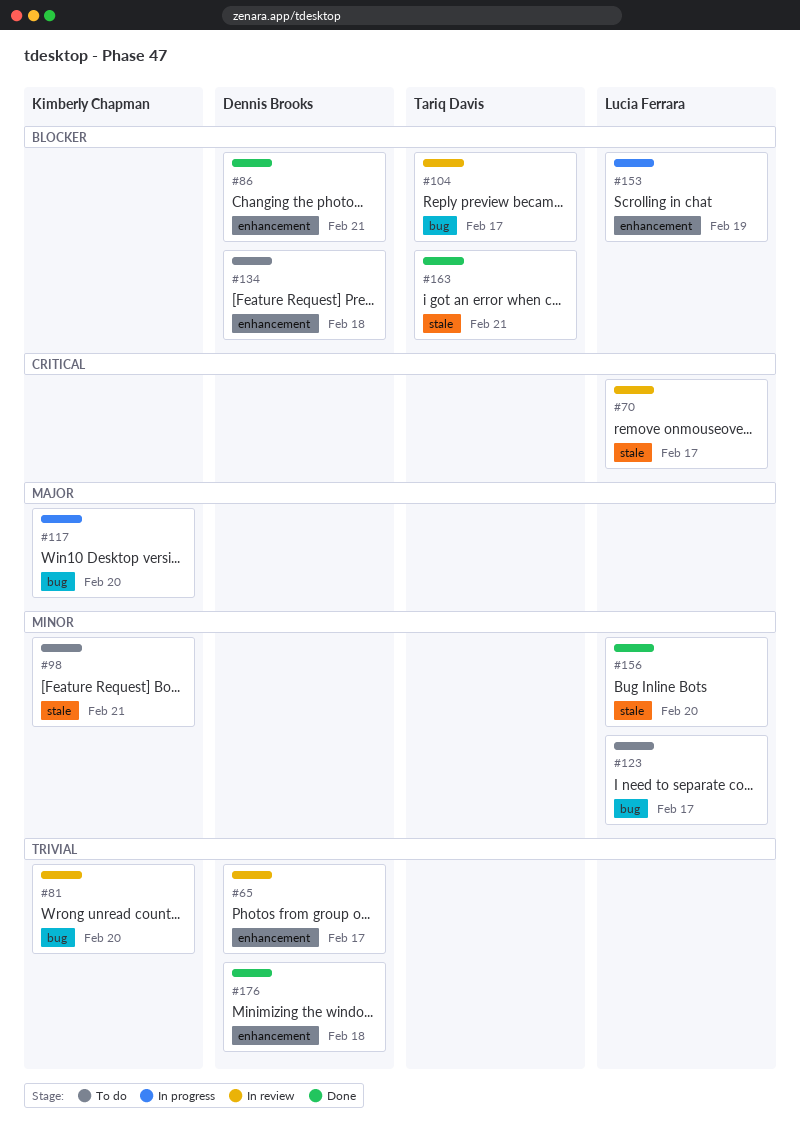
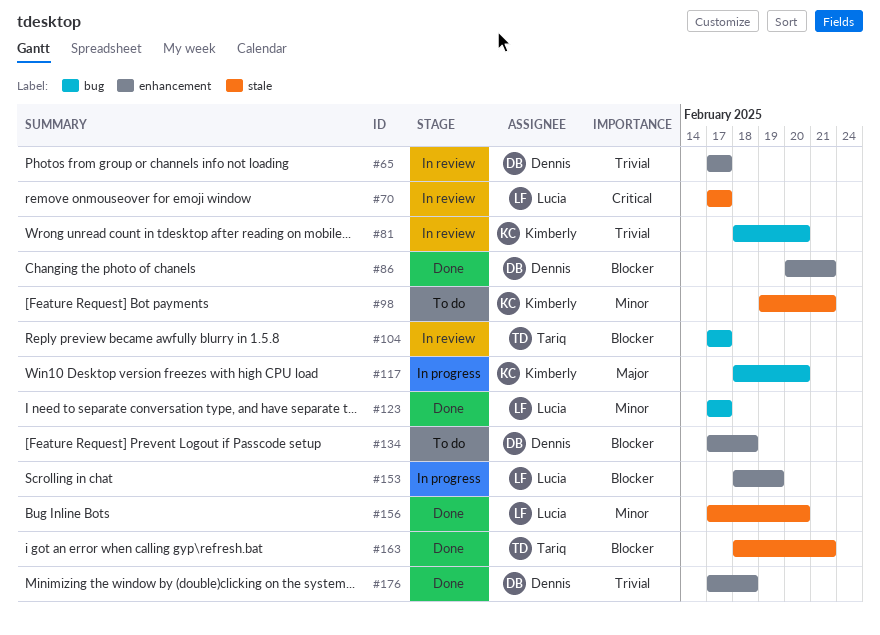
#123, status: To do -> Done

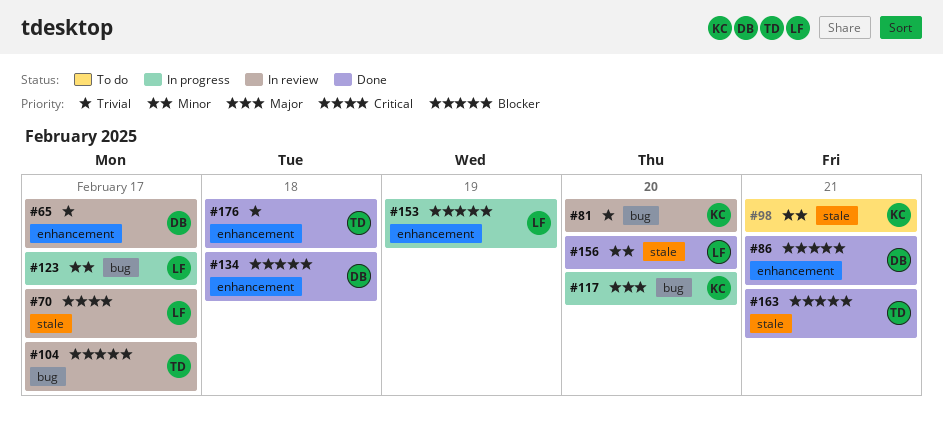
#123, status: Done -> In progress
#134, status: To do -> Done
#176, owner: Dennis -> Tariq

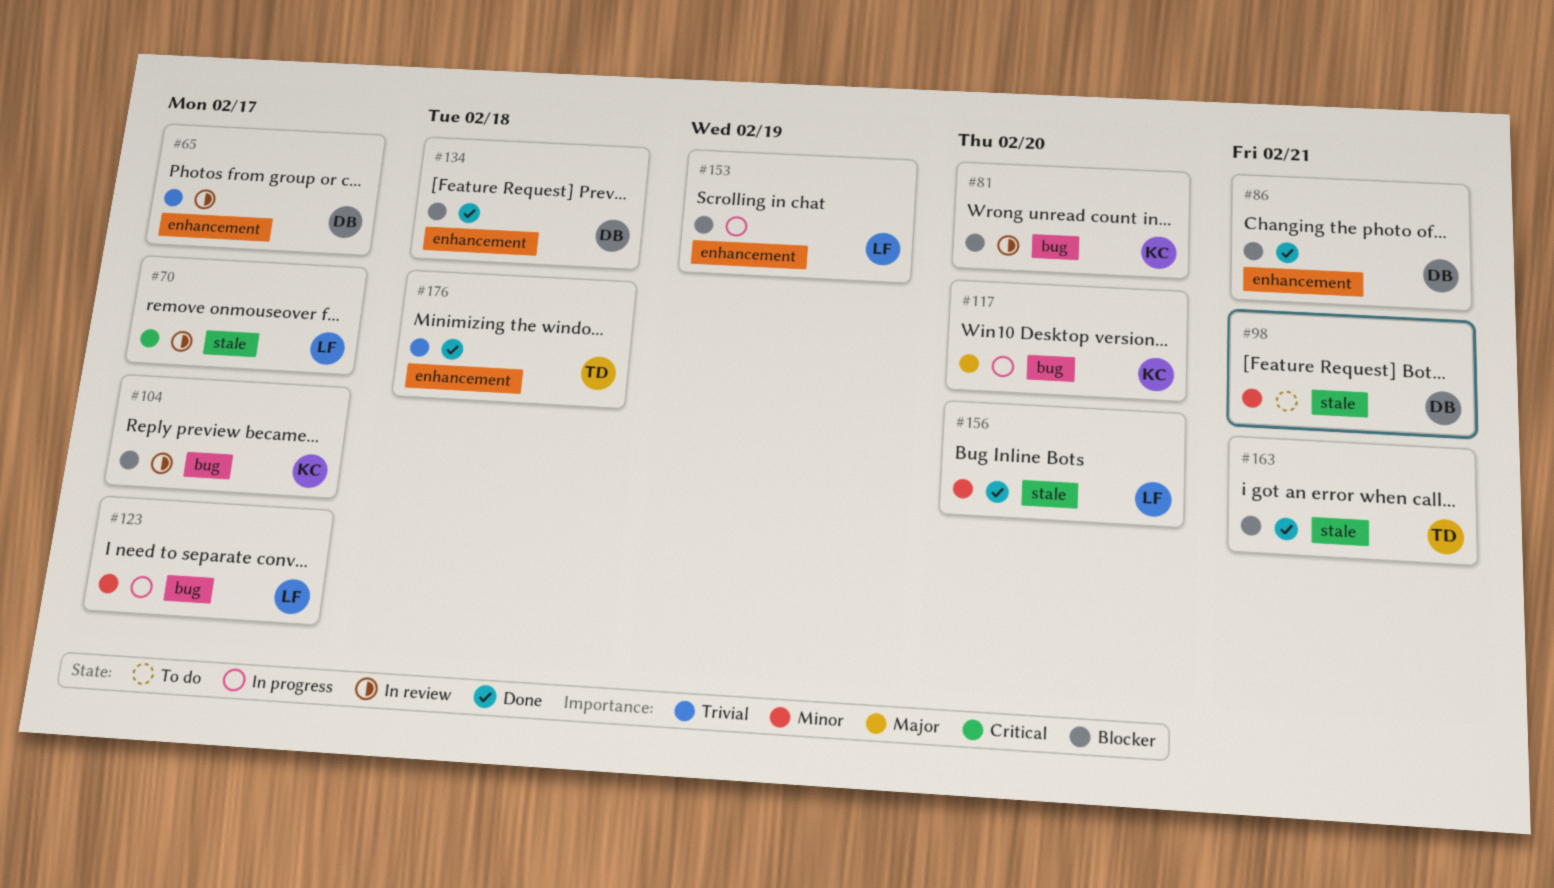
#81, priority: Trivial -> Blocker
#98, owner: KC -> DB
#104, owner: TD -> KC

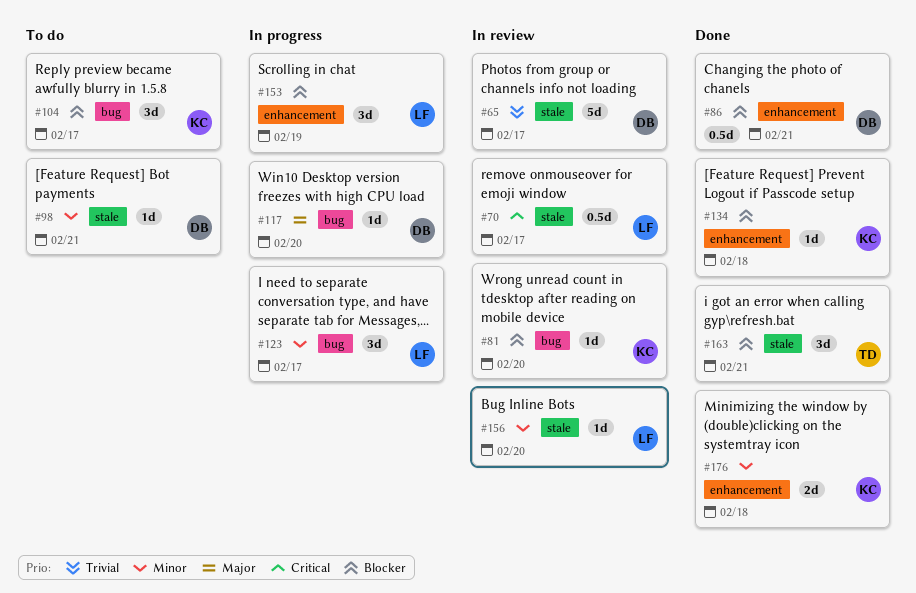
#65, label: enhancement -> stale
#104, status: In review -> To do
#117, owner: KC -> DB
#134, owner: DB -> KC
#156, status: Done -> In review
#176, owner: TD -> KC
#176, priority: Trivial -> Minor

